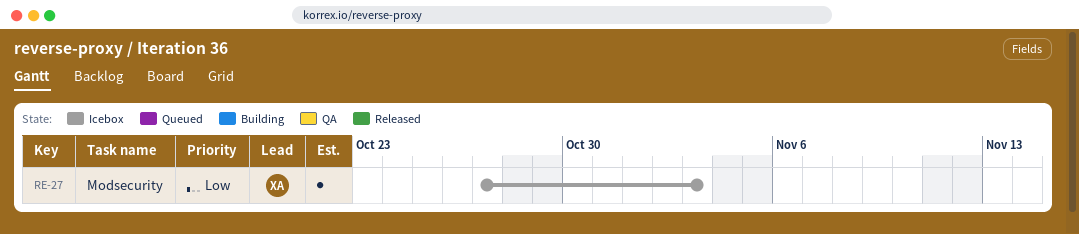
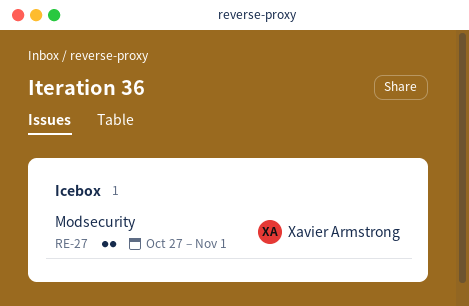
RE-27, estimate: 1 -> 2
RE-27, due: Nov 3 -> Nov 1

